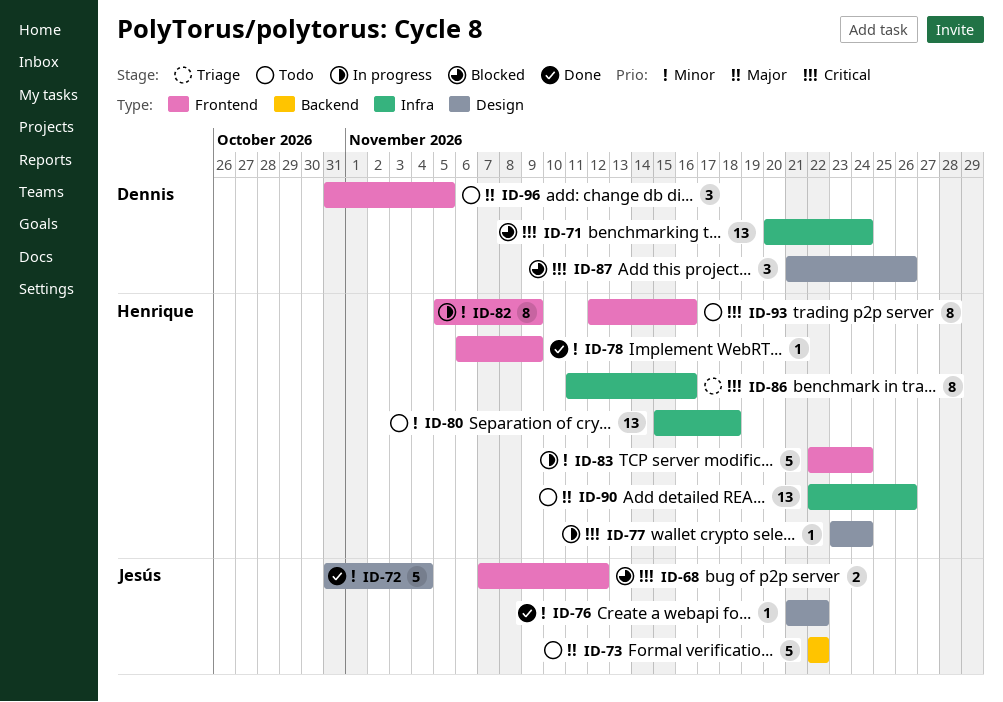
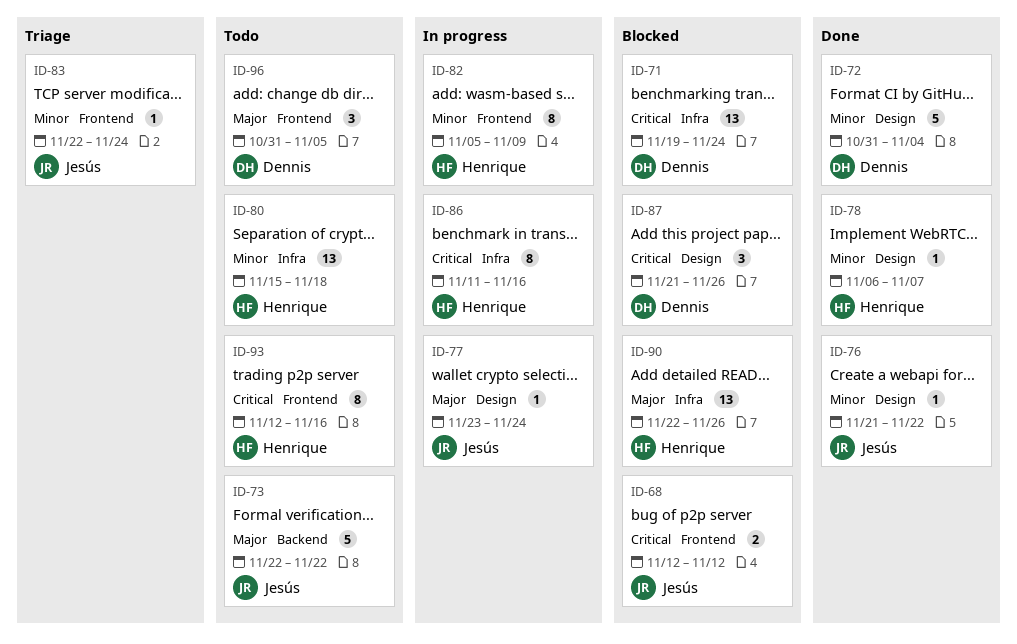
ID-68, start: Nov 7 -> Nov 12
ID-71, start: Nov 20 -> Nov 19
ID-72, owner: Jesús -> Dennis
ID-77, owner: Henrique -> Jesús
ID-77, priority: Critical -> Major
ID-78, label: Frontend -> Design
ID-78, due: Nov 9 -> Nov 7
ID-83, status: In progress -> Triage
ID-83, owner: Henrique -> Jesús
ID-83, estimate: 5 -> 1
ID-86, status: Triage -> In progress
ID-90, status: Todo -> Blocked

